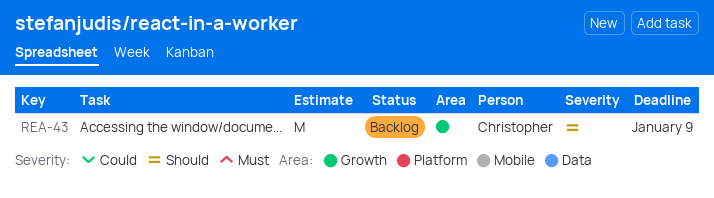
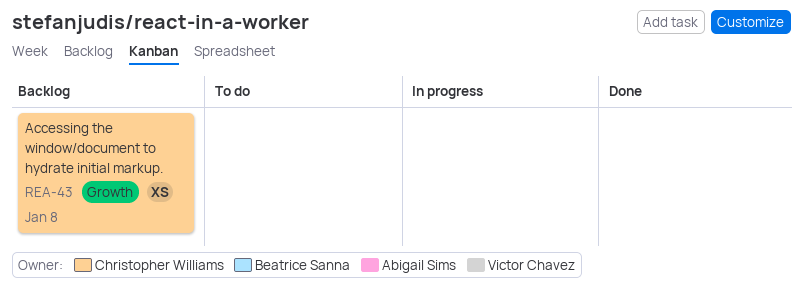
REA-43, estimate: M -> XS
REA-43, due: Jan 9 -> Jan 8

